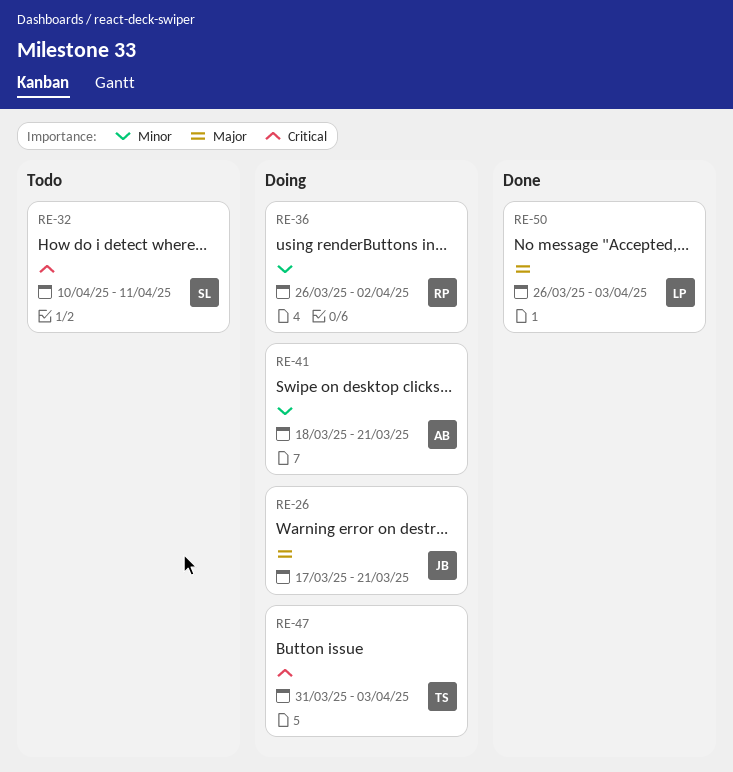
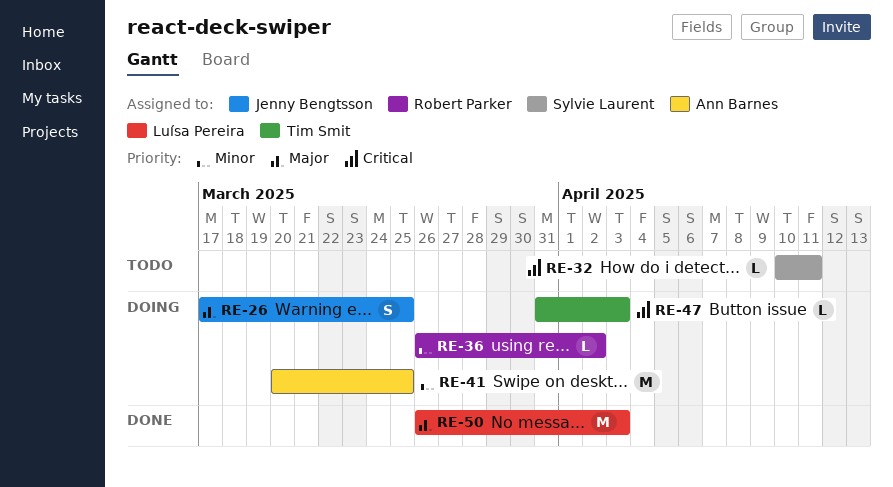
RE-26, due: Mar 21 -> Mar 25
RE-41, start: Mar 18 -> Mar 20
RE-41, due: Mar 21 -> Mar 25

